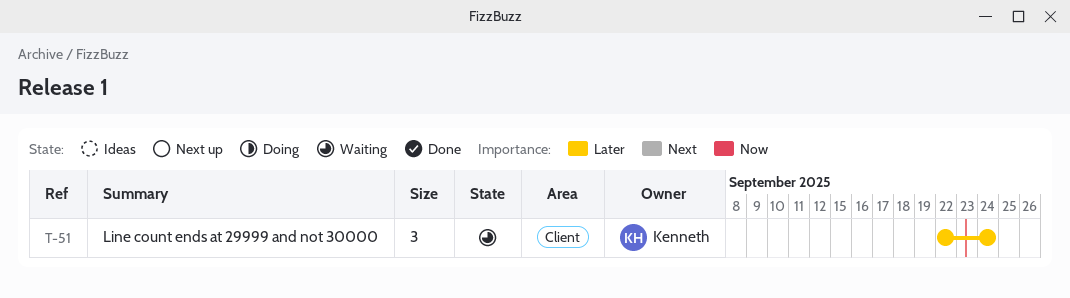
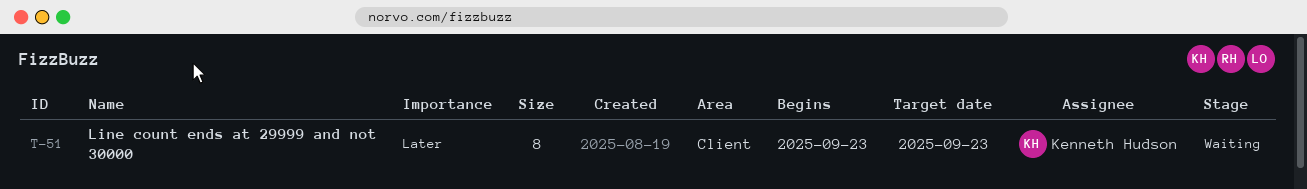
T-51, estimate: 3 -> 8
T-51, start: Sep 22 -> Sep 23
T-51, due: Sep 24 -> Sep 23

